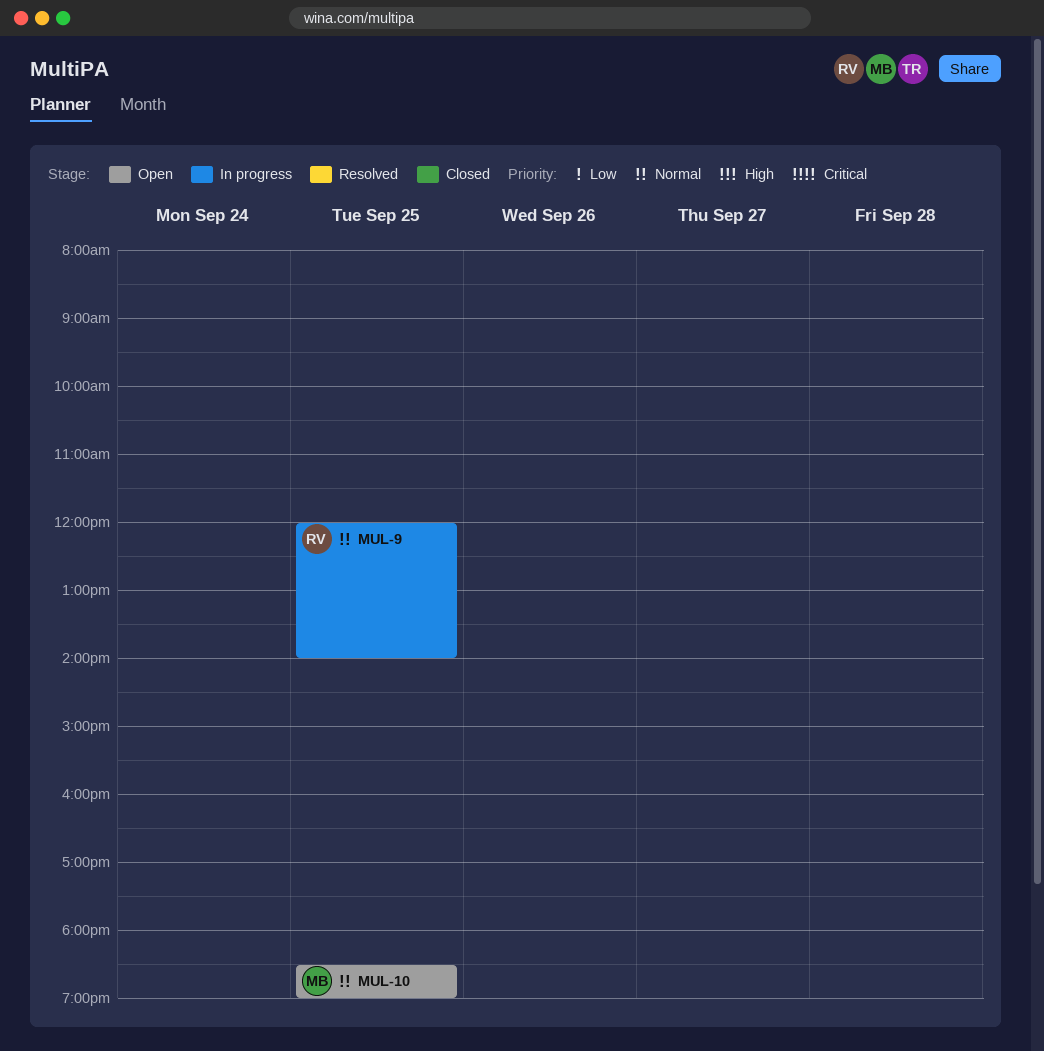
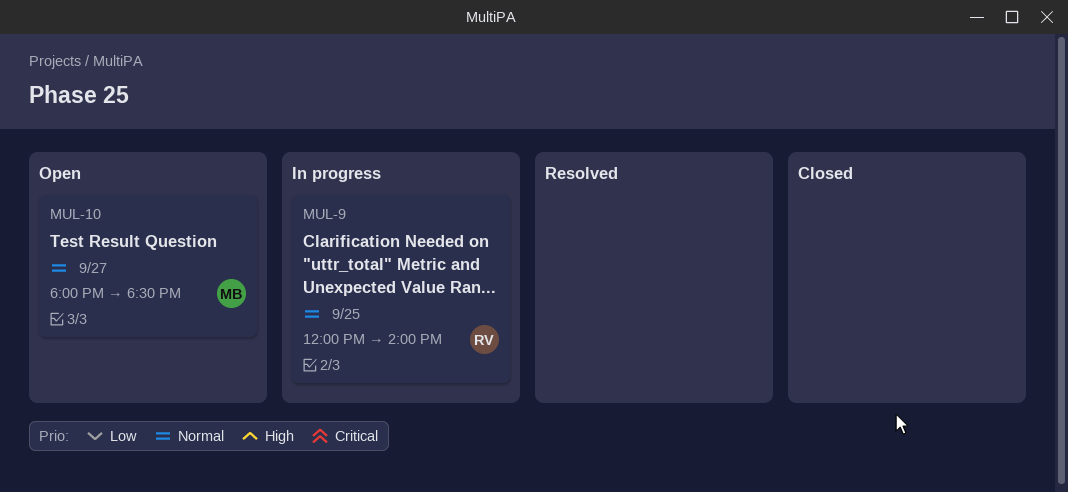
MUL-10, day: Sep 25 -> Sep 27
MUL-10, begins: 18:30 -> 18:00
MUL-10, ends: 19:00 -> 18:30

